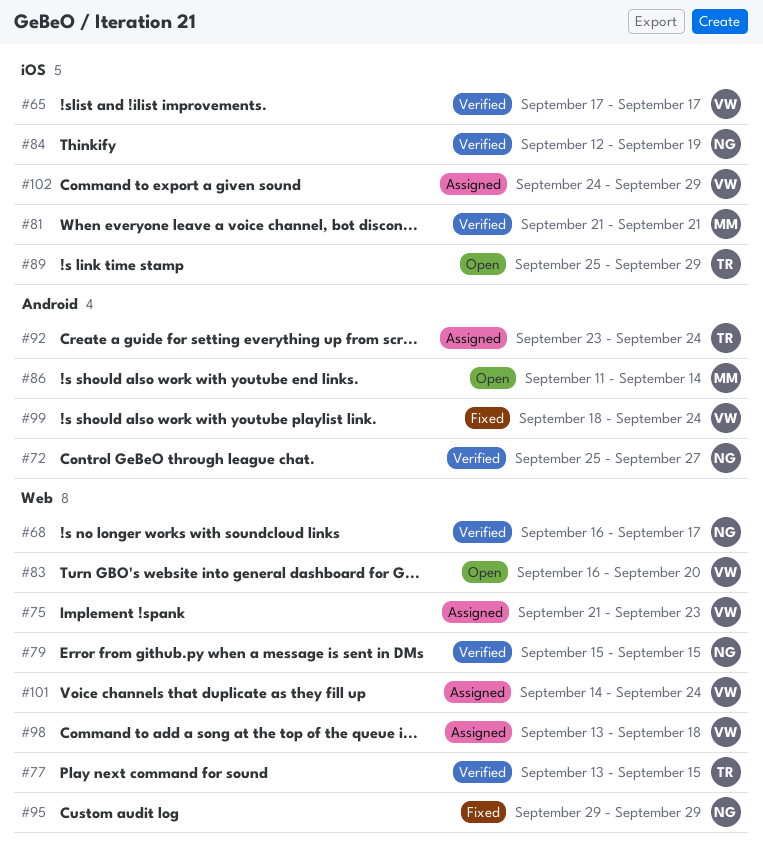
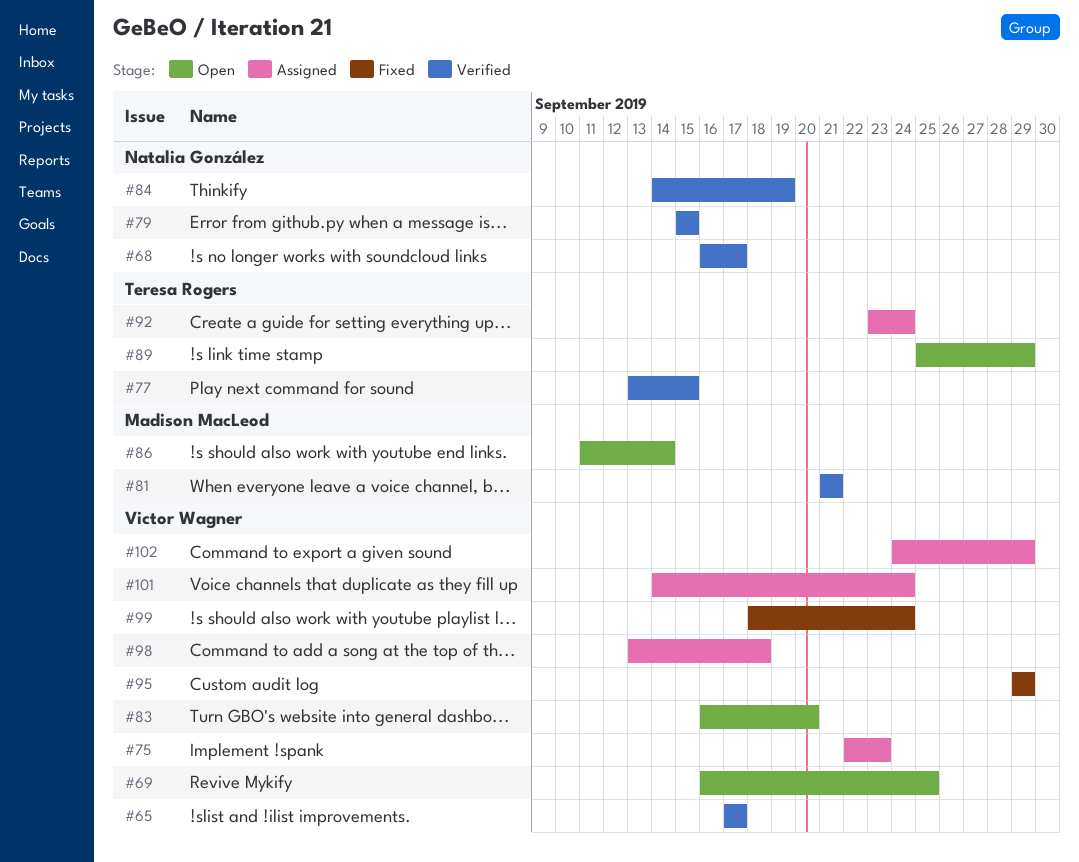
#69: none -> present
#72: present -> none
#75, start: Sep 21 -> Sep 22
#84, start: Sep 12 -> Sep 14
#95, owner: Natalia González -> Victor Wagner

